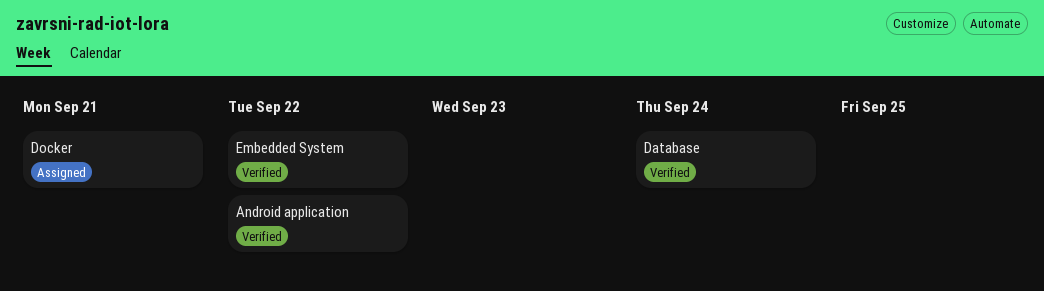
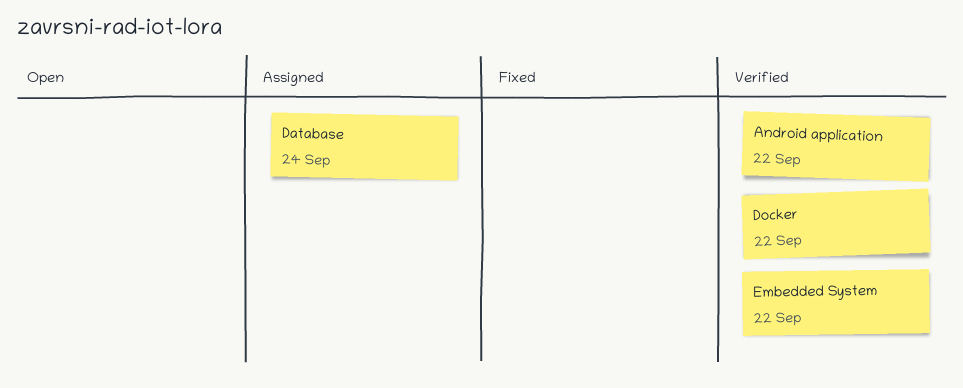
Database, status: Verified -> Assigned
Docker, status: Assigned -> Verified
Docker, due: Sep 21 -> Sep 22

